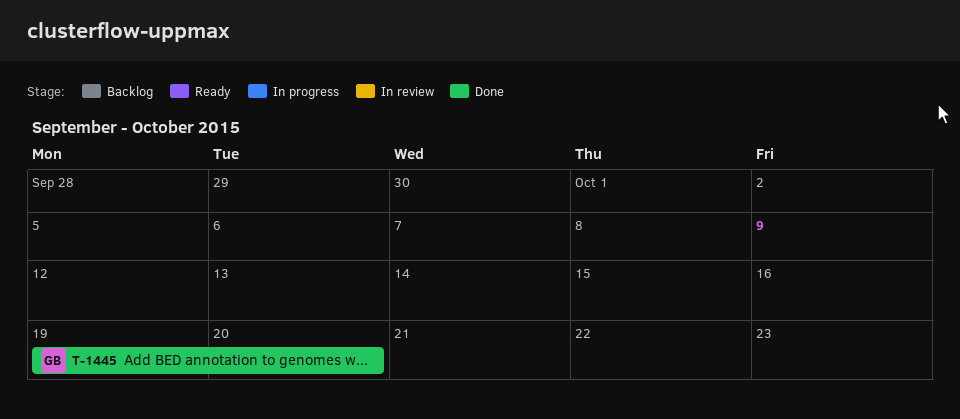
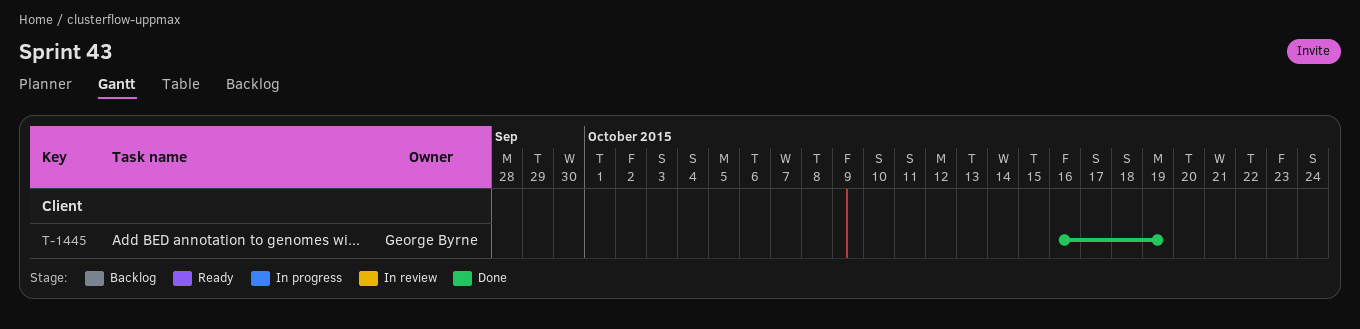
T-1445, start: Oct 19 -> Oct 16
T-1445, due: Oct 20 -> Oct 19

